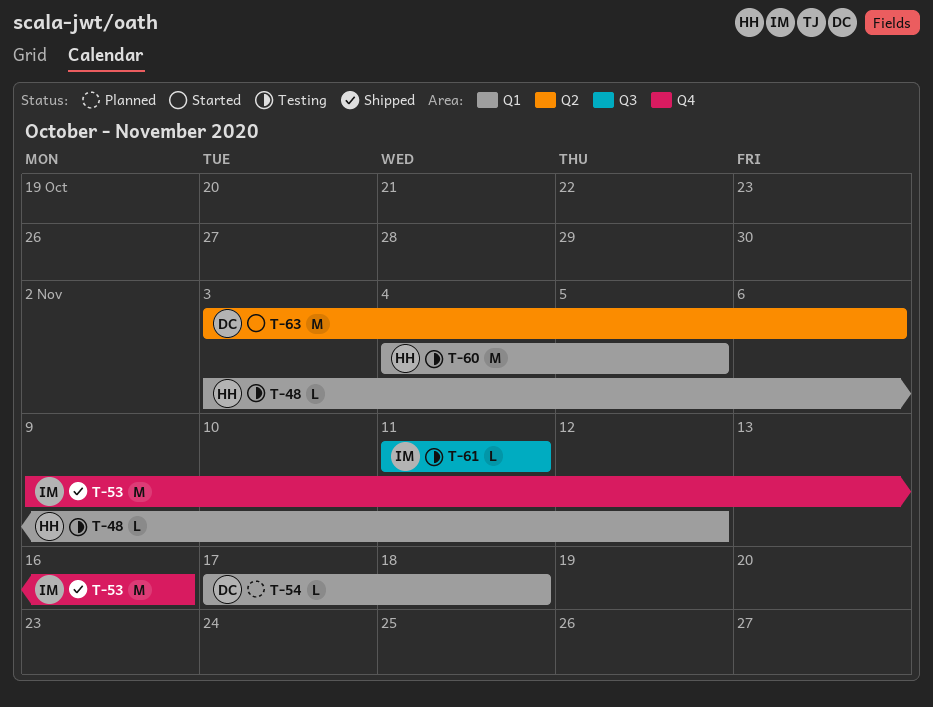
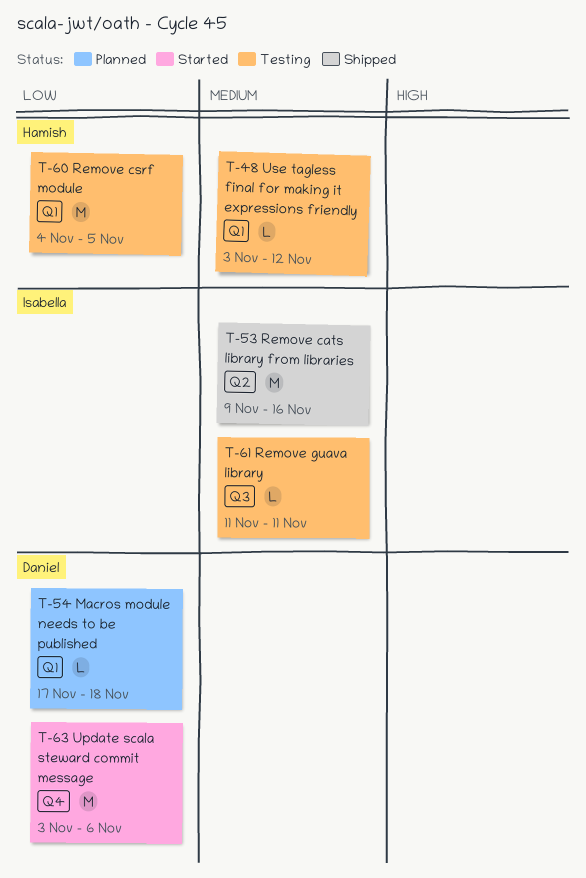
T-53, label: Q4 -> Q2
T-63, label: Q2 -> Q4

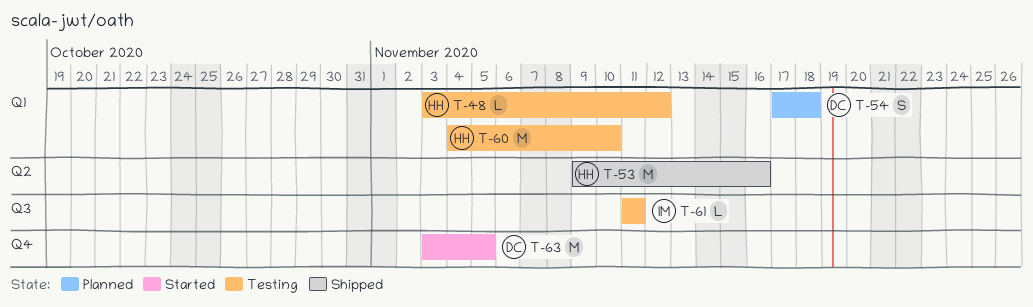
T-53, owner: Isabella -> Hamish
T-54, estimate: L -> S
T-60, due: Nov 5 -> Nov 10
T-63, due: Nov 6 -> Nov 5

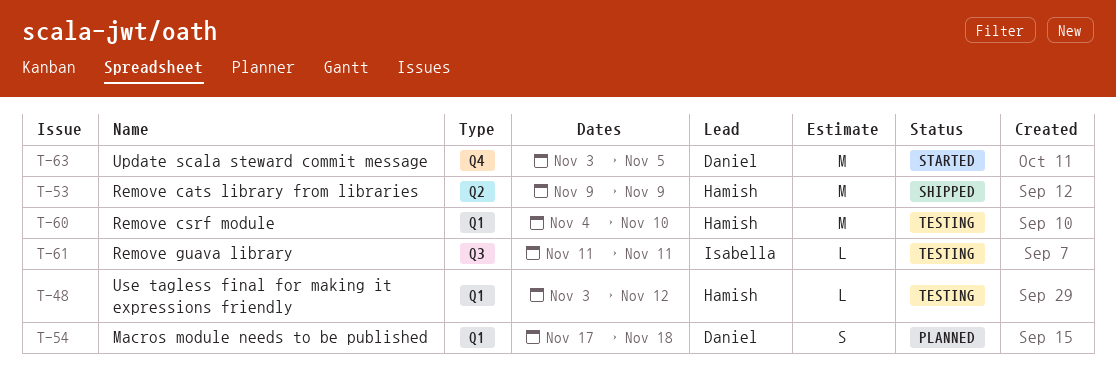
T-53, due: Nov 16 -> Nov 9

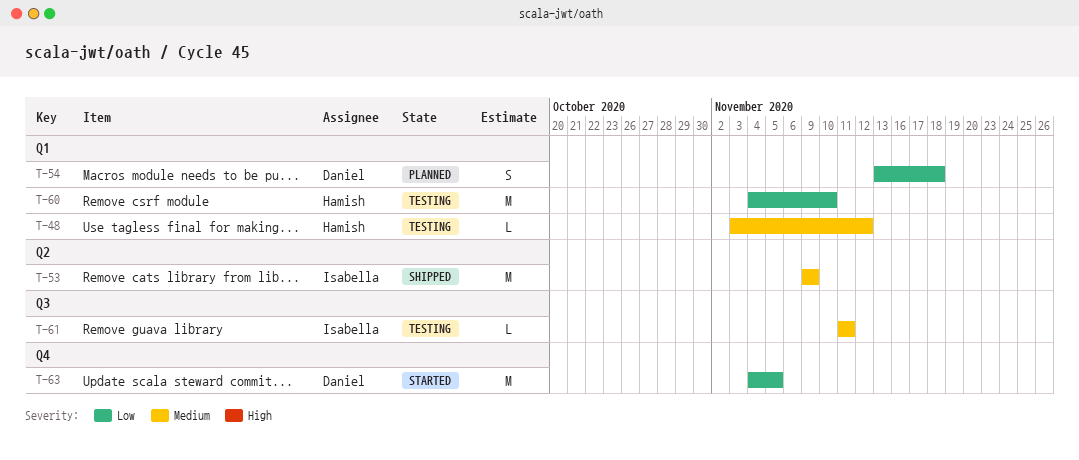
T-53, owner: Hamish -> Isabella
T-54, start: Nov 17 -> Nov 13
T-63, start: Nov 3 -> Nov 4

